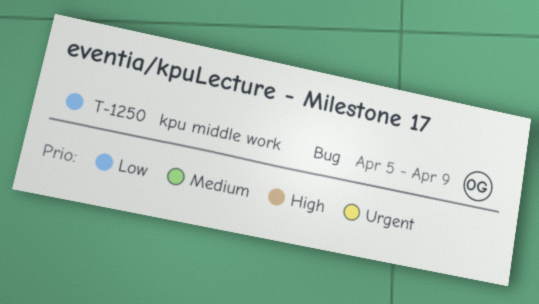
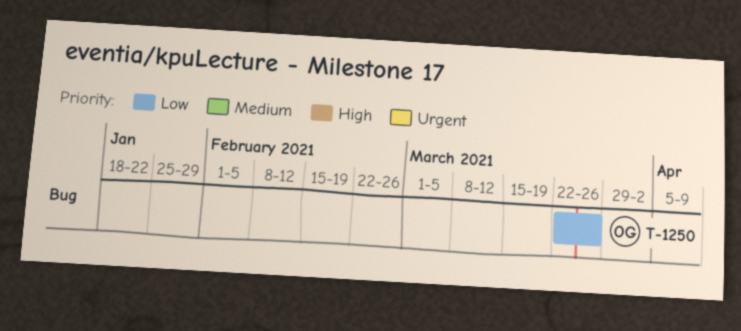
T-1250, start: Apr 5 -> Mar 22
T-1250, due: Apr 9 -> Mar 26

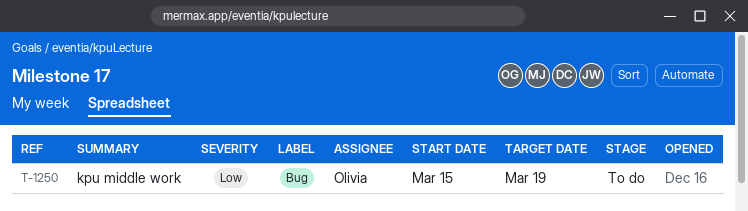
T-1250, start: Mar 22 -> Mar 15
T-1250, due: Mar 26 -> Mar 19

